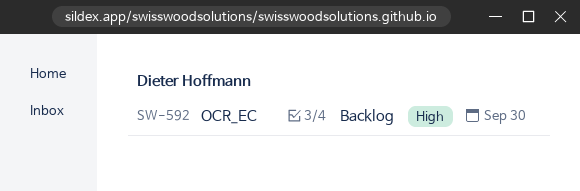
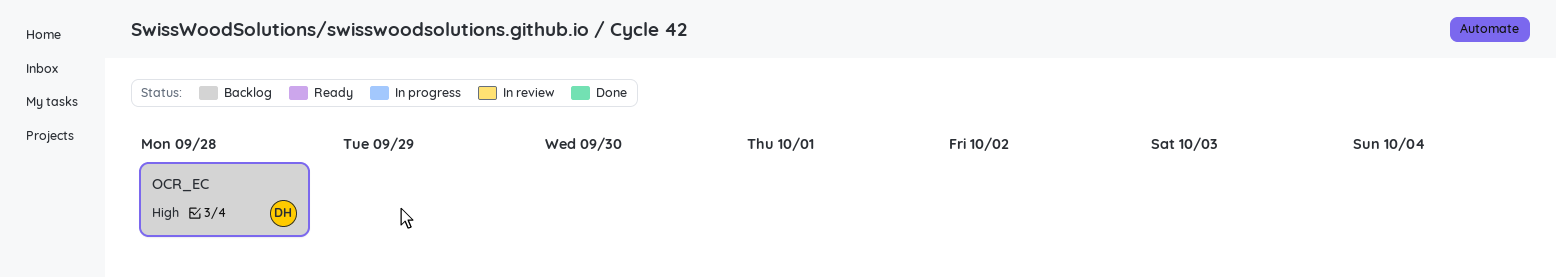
OCR_EC, due: Sep 30 -> Sep 28

